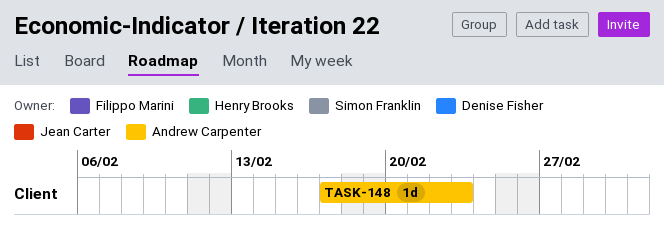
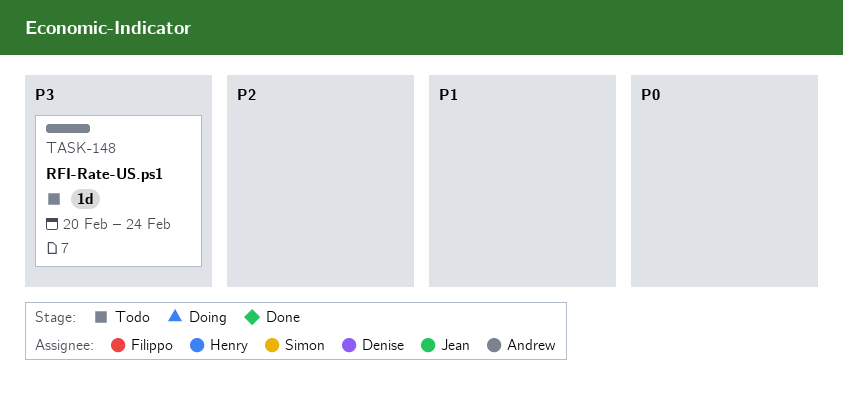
TASK-148, start: Feb 17 -> Feb 20
TASK-148, due: Feb 23 -> Feb 24

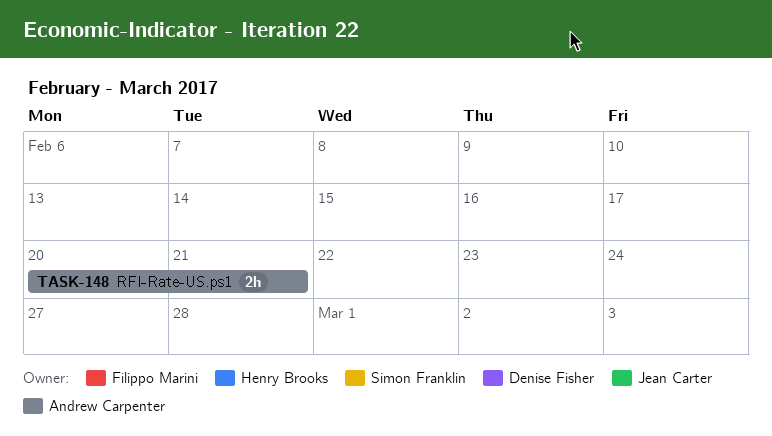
TASK-148, estimate: 1d -> 2h
TASK-148, due: Feb 24 -> Feb 21

